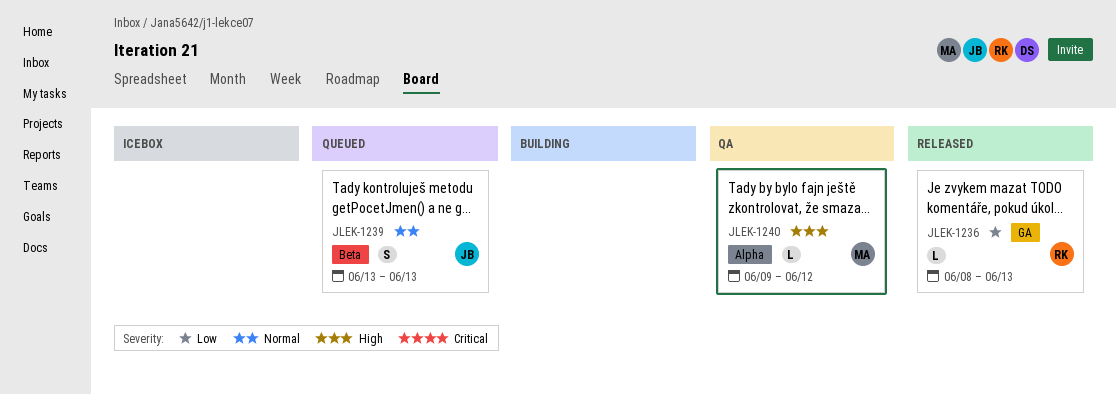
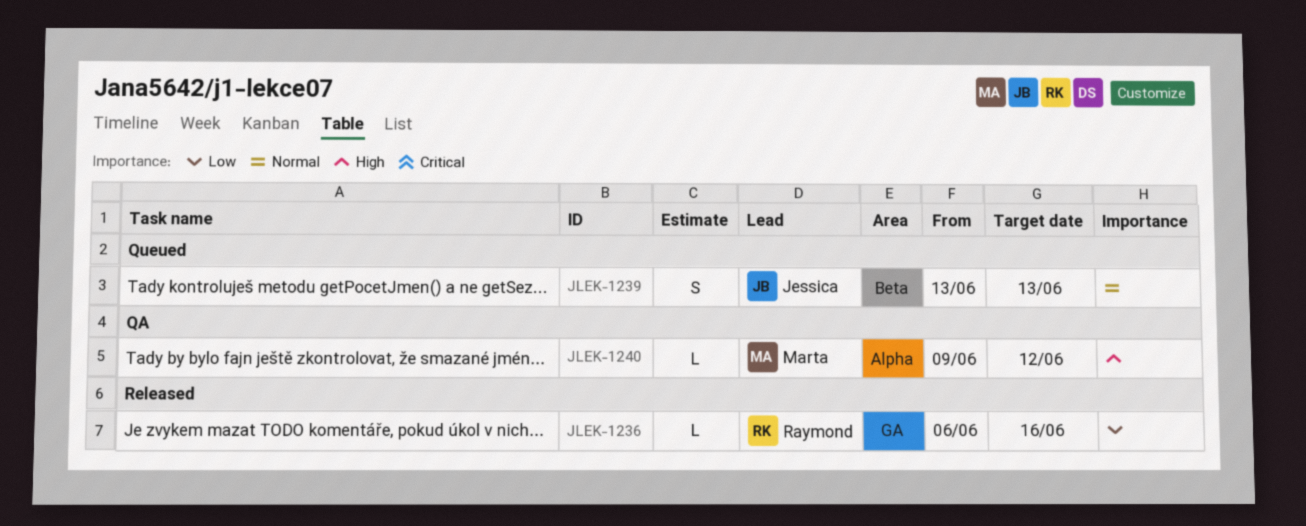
JLEK-1236, start: Jun 8 -> Jun 6
JLEK-1236, due: Jun 13 -> Jun 16

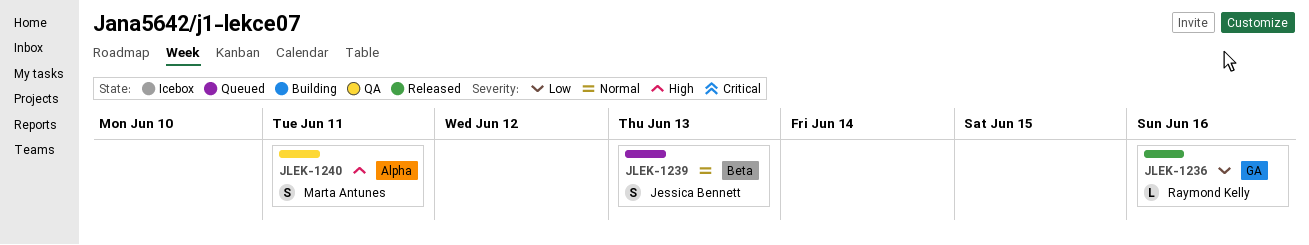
JLEK-1240, estimate: L -> S
JLEK-1240, due: Jun 12 -> Jun 11

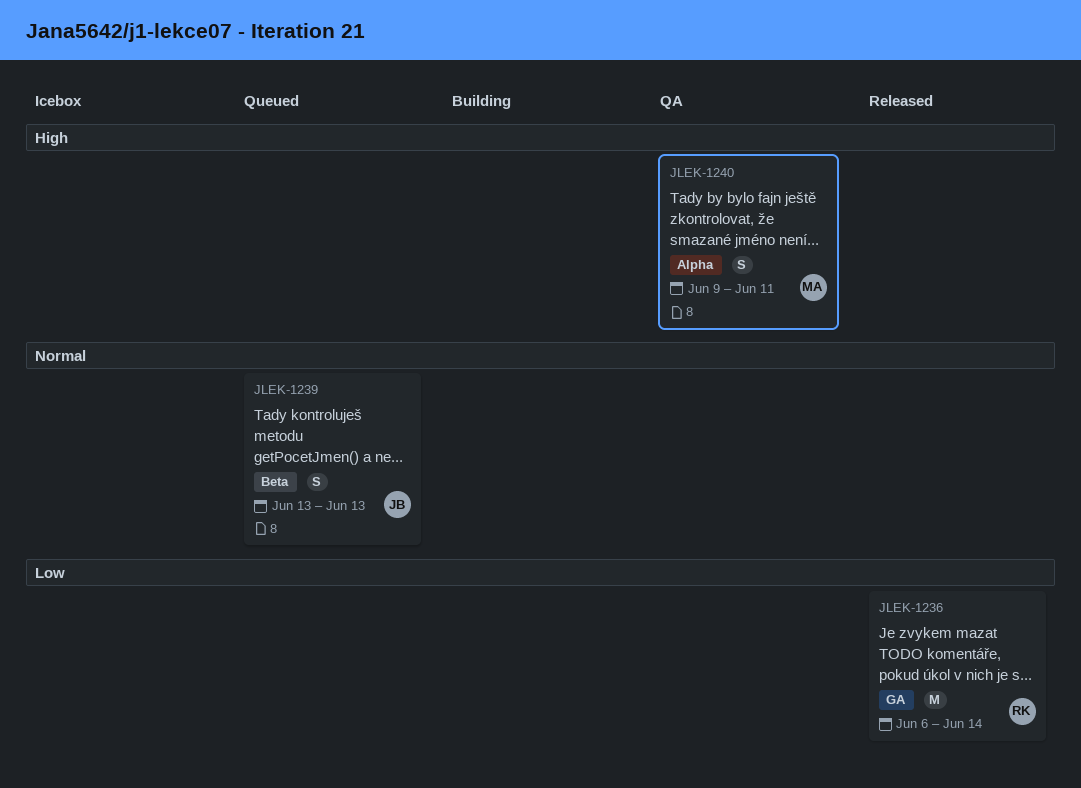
JLEK-1236, estimate: L -> M
JLEK-1236, due: Jun 16 -> Jun 14

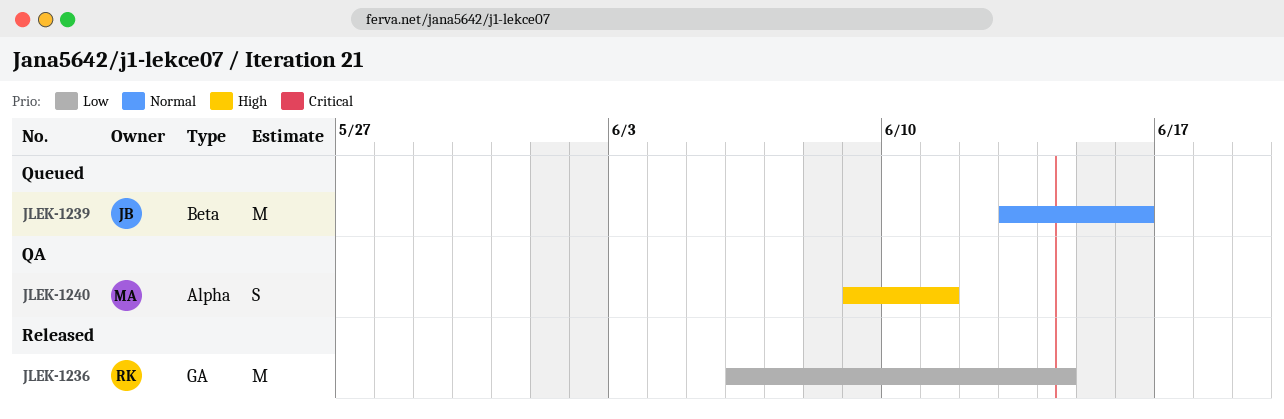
JLEK-1239, estimate: S -> M
JLEK-1239, due: Jun 13 -> Jun 16

